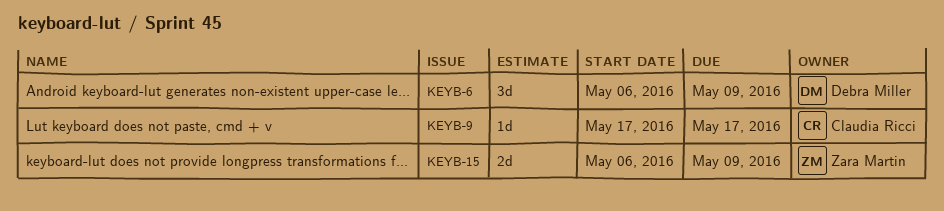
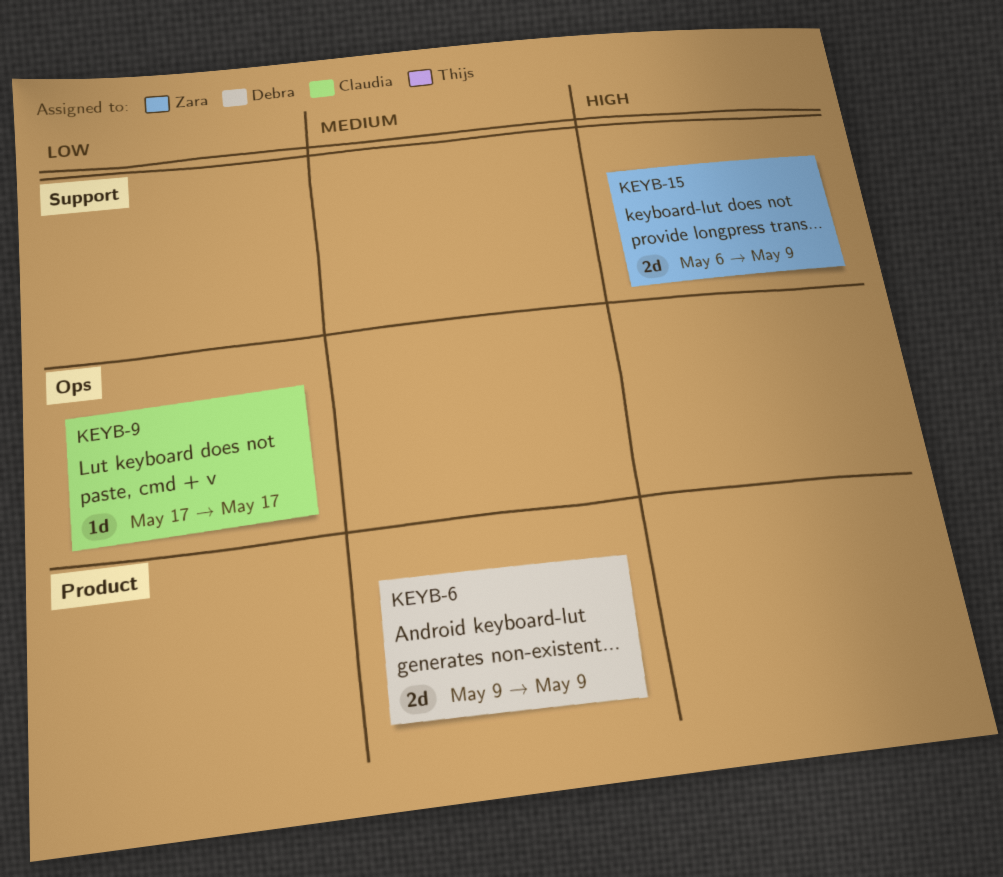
KEYB-6, estimate: 3d -> 2d
KEYB-6, start: May 6 -> May 9

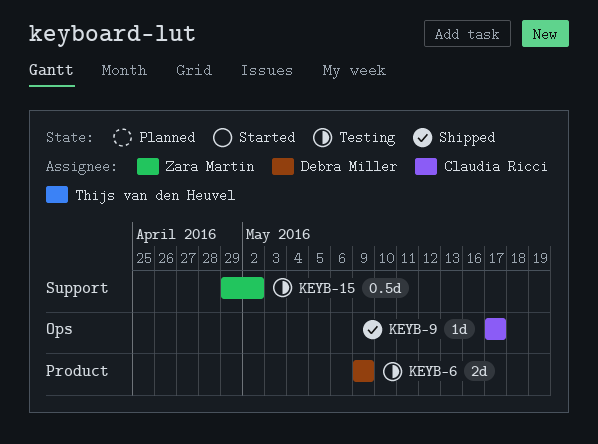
KEYB-15, estimate: 2d -> 0.5d
KEYB-15, start: May 6 -> Apr 29
KEYB-15, due: May 9 -> May 2

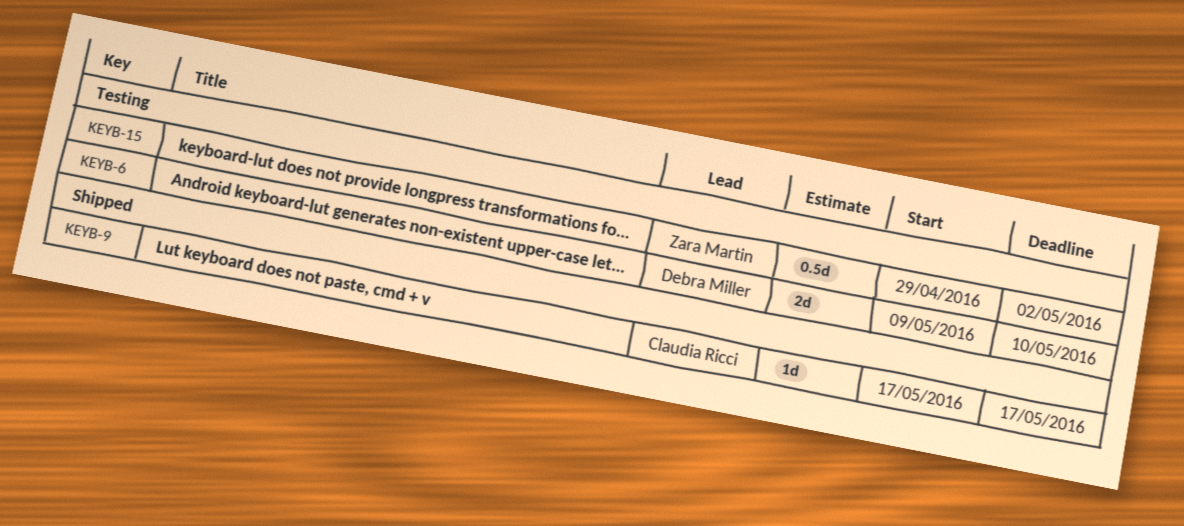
KEYB-6, due: May 9 -> May 10

